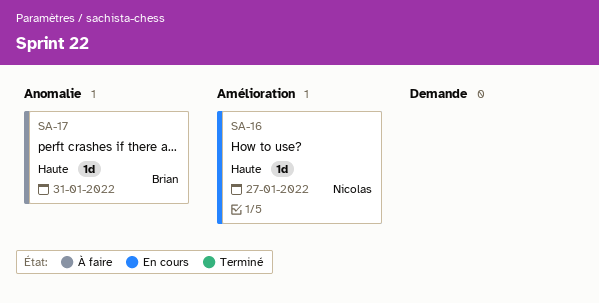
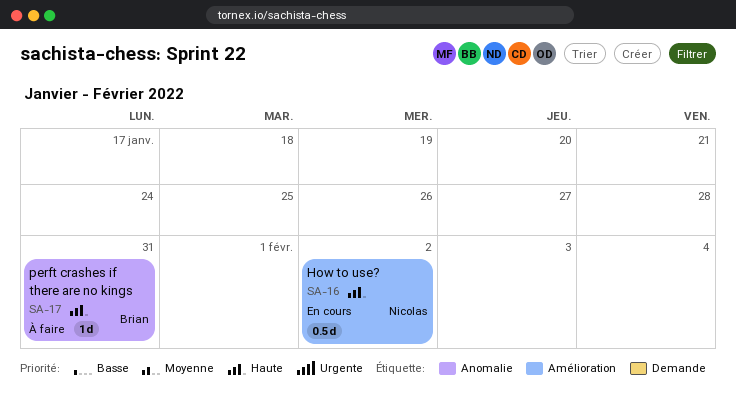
SA-16, estimate: 1d -> 0.5d
SA-16, due: Jan 27 -> Feb 2

